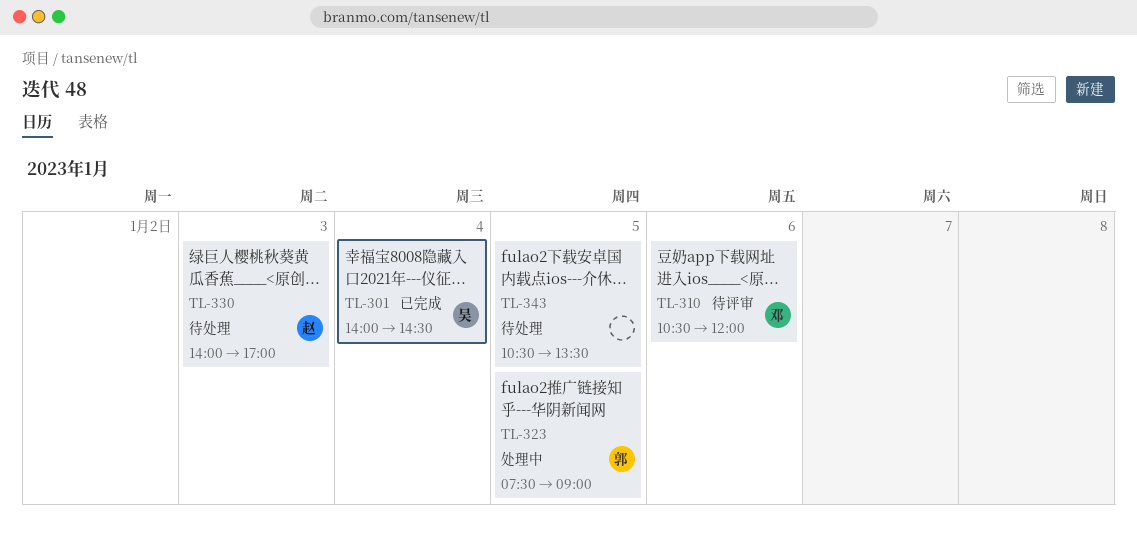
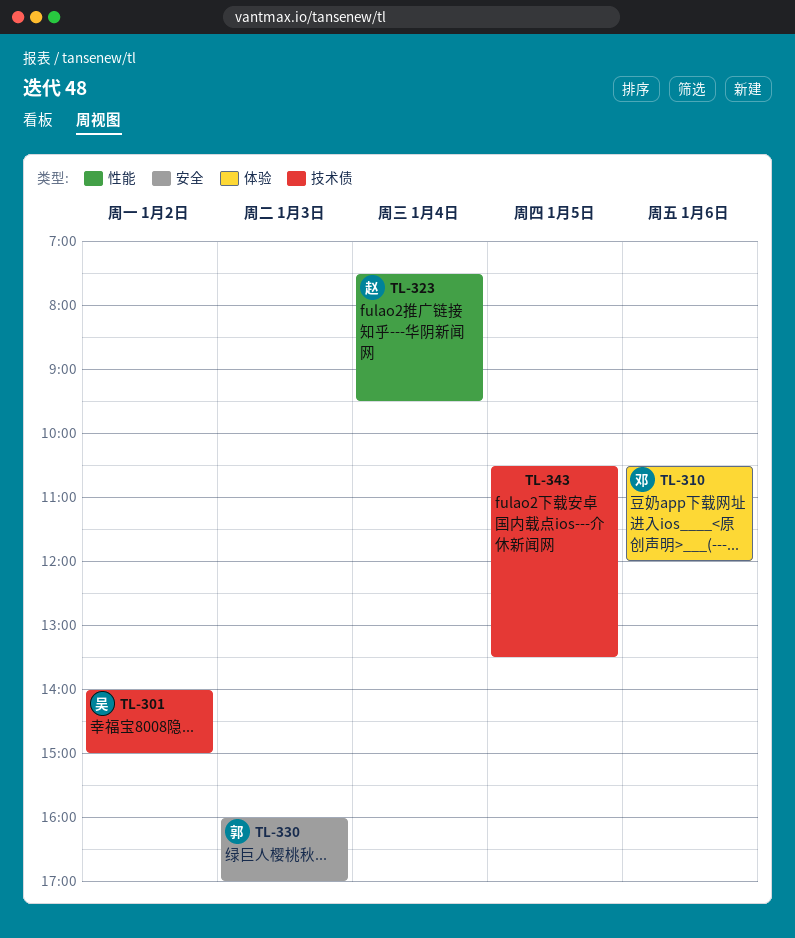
TL-301, day: Jan 4 -> Jan 2
TL-301, ends: 14:30 -> 15:00
TL-323, owner: 郭 -> 赵
TL-323, day: Jan 5 -> Jan 4
TL-323, ends: 09:00 -> 09:30
TL-330, owner: 赵 -> 郭
TL-330, begins: 14:00 -> 16:00

